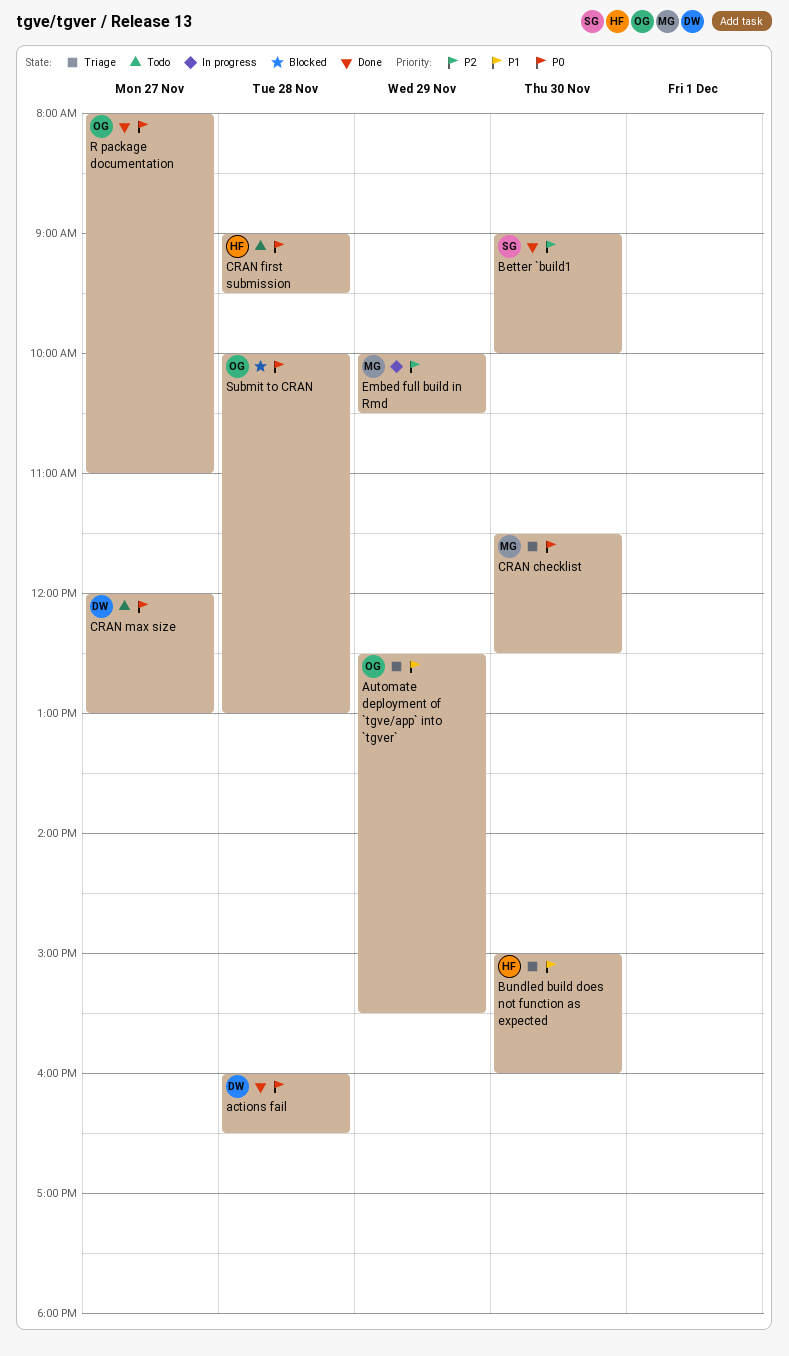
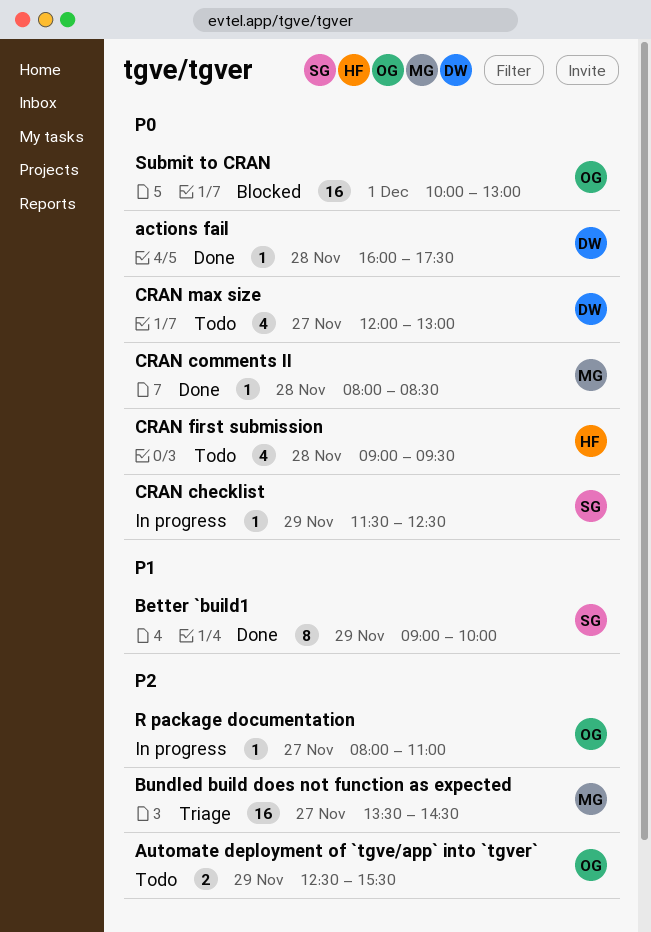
actions fail, ends: 16:30 -> 17:30
Automate deployment of `tgve/app` into `tgver`, status: Triage -> Todo
Automate deployment of `tgve/app` into `tgver`, priority: P1 -> P2
Better `build1, priority: P2 -> P1
Better `build1, day: Nov 30 -> Nov 29
Bundled build does not function as expected, owner: HF -> MG
Bundled build does not function as expected, priority: P1 -> P2
Bundled build does not function as expected, day: Nov 30 -> Nov 27
Bundled build does not function as expected, begins: 15:00 -> 13:30
Bundled build does not function as expected, ends: 16:00 -> 14:30
CRAN checklist, status: Triage -> In progress
CRAN checklist, owner: MG -> SG
CRAN checklist, day: Nov 30 -> Nov 29
CRAN comments II: none -> present
Embed full build in Rmd: present -> none
R package documentation, status: Done -> In progress
R package documentation, priority: P0 -> P2
Submit to CRAN, day: Nov 28 -> Dec 1

